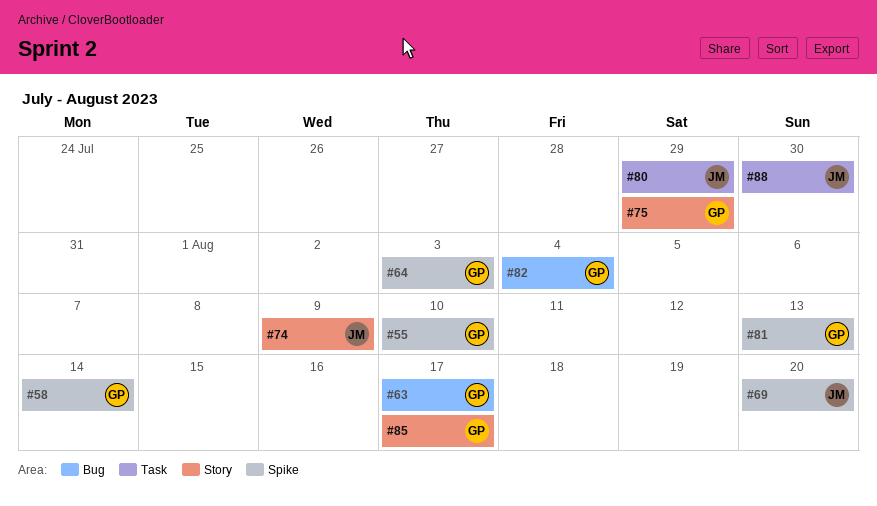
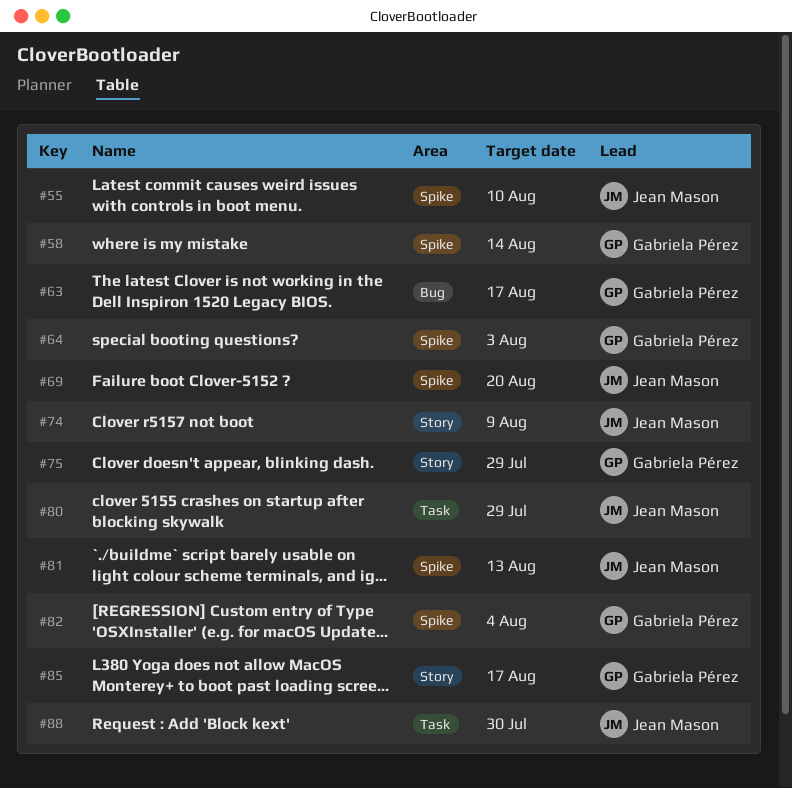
#55, owner: Gabriela Pérez -> Jean Mason
#81, owner: Gabriela Pérez -> Jean Mason
#82, label: Bug -> Spike

